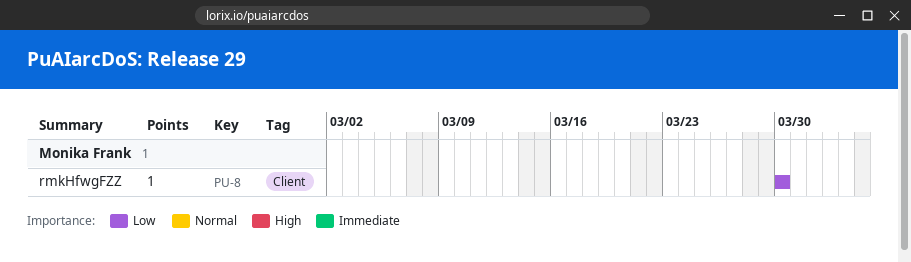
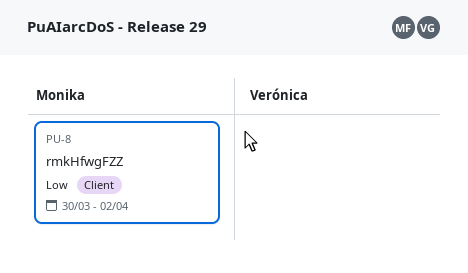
PU-8, due: Mar 30 -> Apr 2

